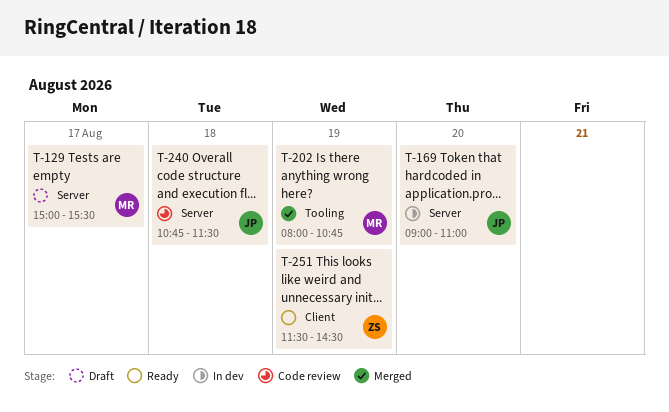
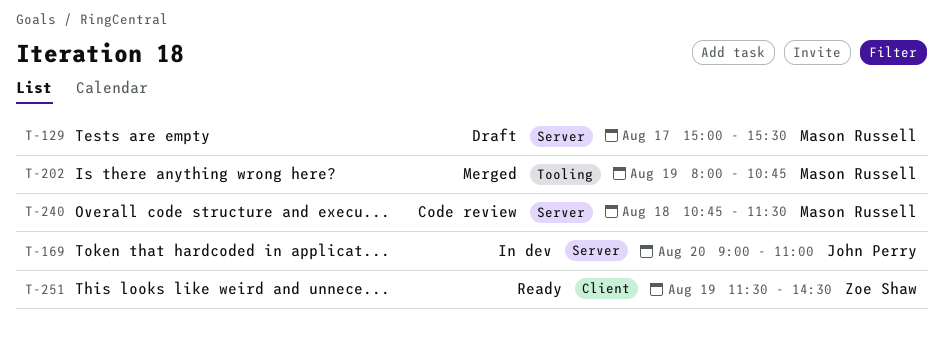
T-240, owner: John Perry -> Mason Russell

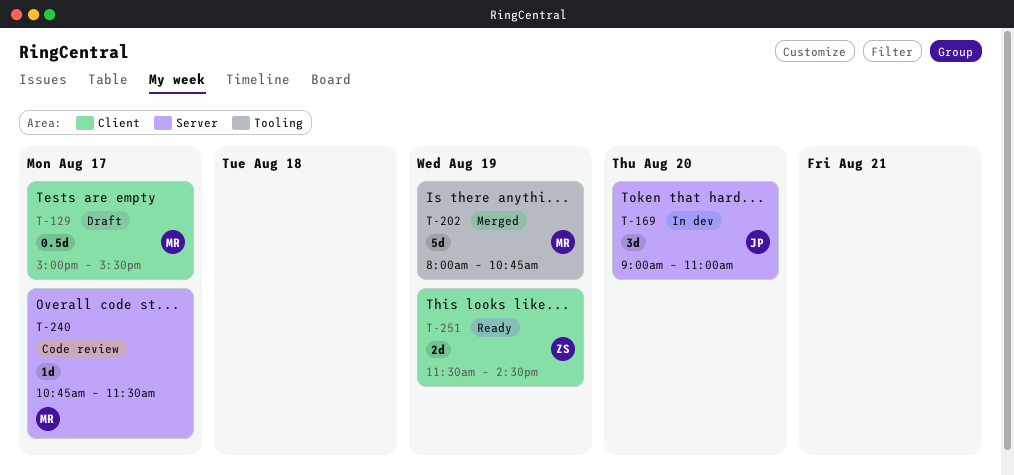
T-129, label: Server -> Client
T-240, day: Aug 18 -> Aug 17

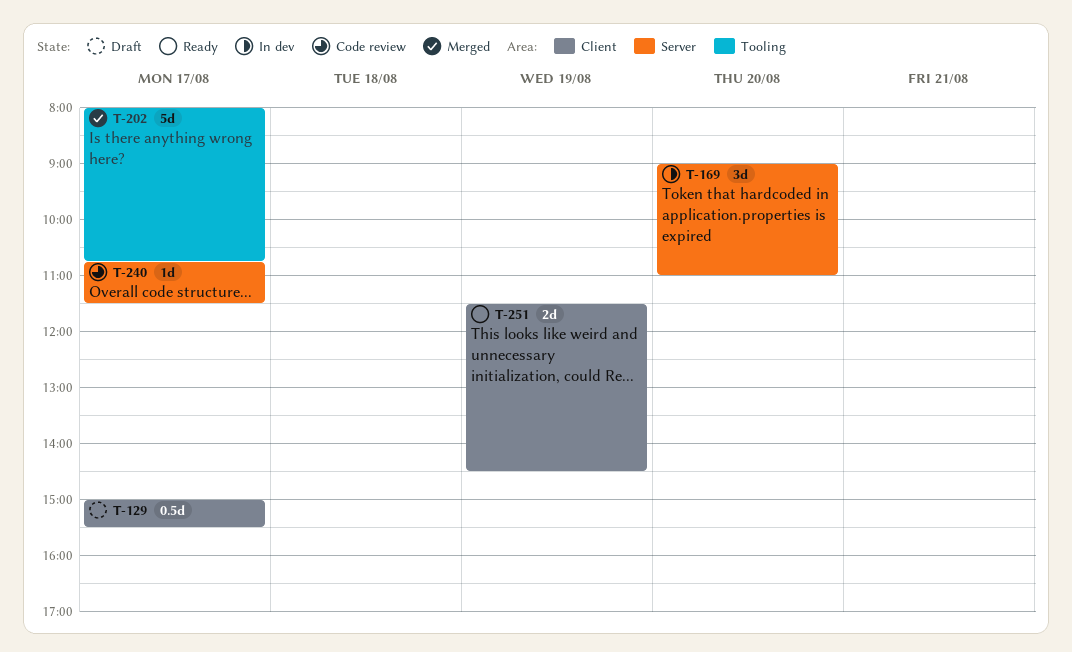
T-202, day: Aug 19 -> Aug 17

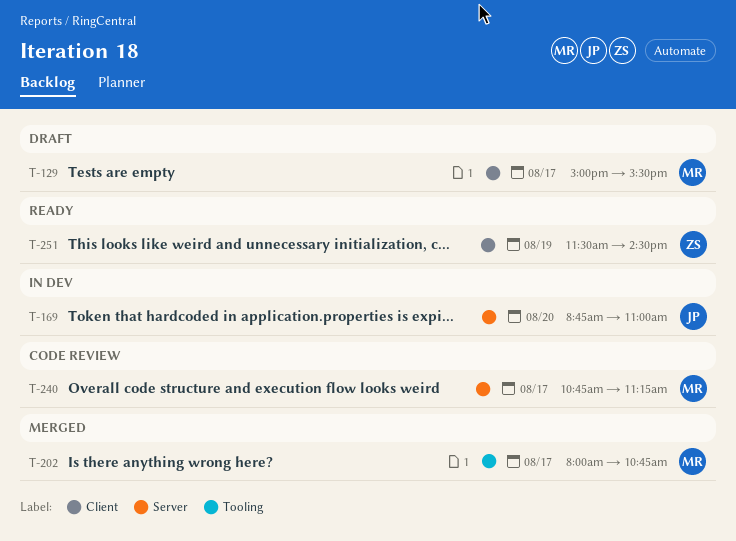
T-169, begins: 09:00 -> 08:45
T-240, ends: 11:30 -> 11:15

